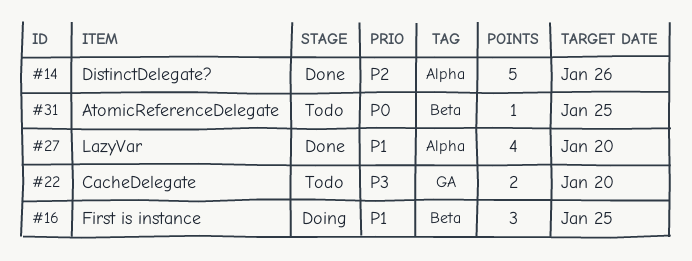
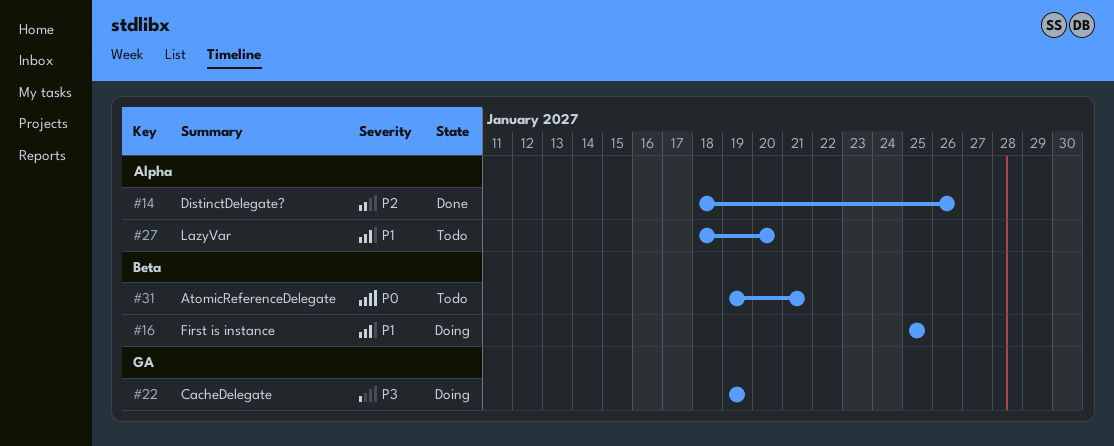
#22, status: Todo -> Doing
#22, due: Jan 20 -> Jan 19
#27, status: Done -> Todo
#31, due: Jan 25 -> Jan 21

